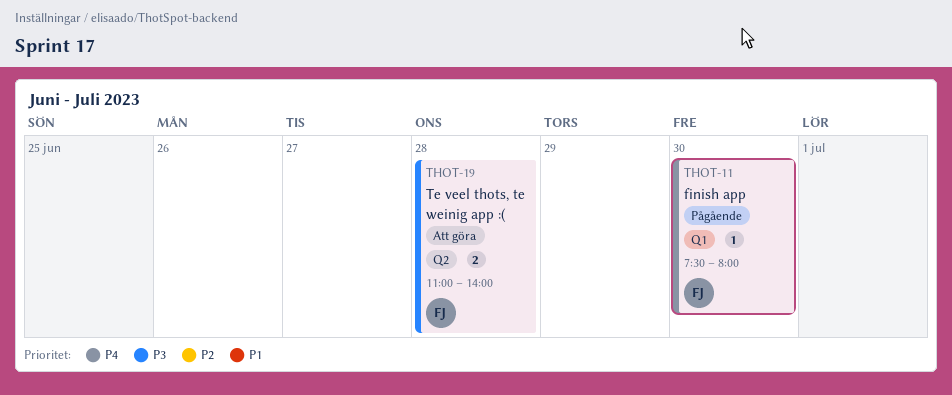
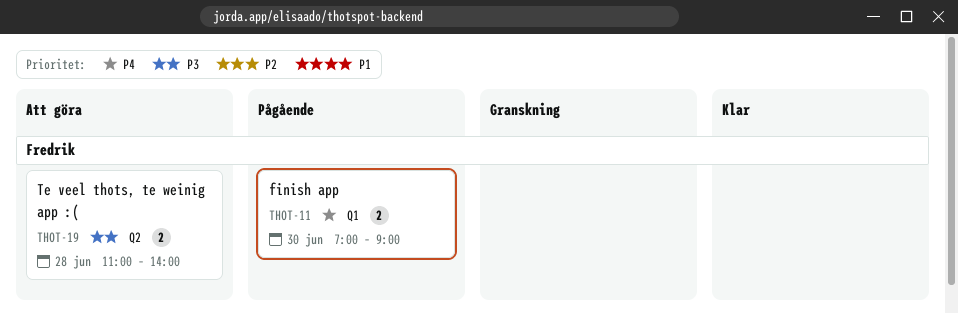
THOT-11, estimate: 1 -> 2
THOT-11, begins: 07:30 -> 07:00
THOT-11, ends: 08:00 -> 09:00

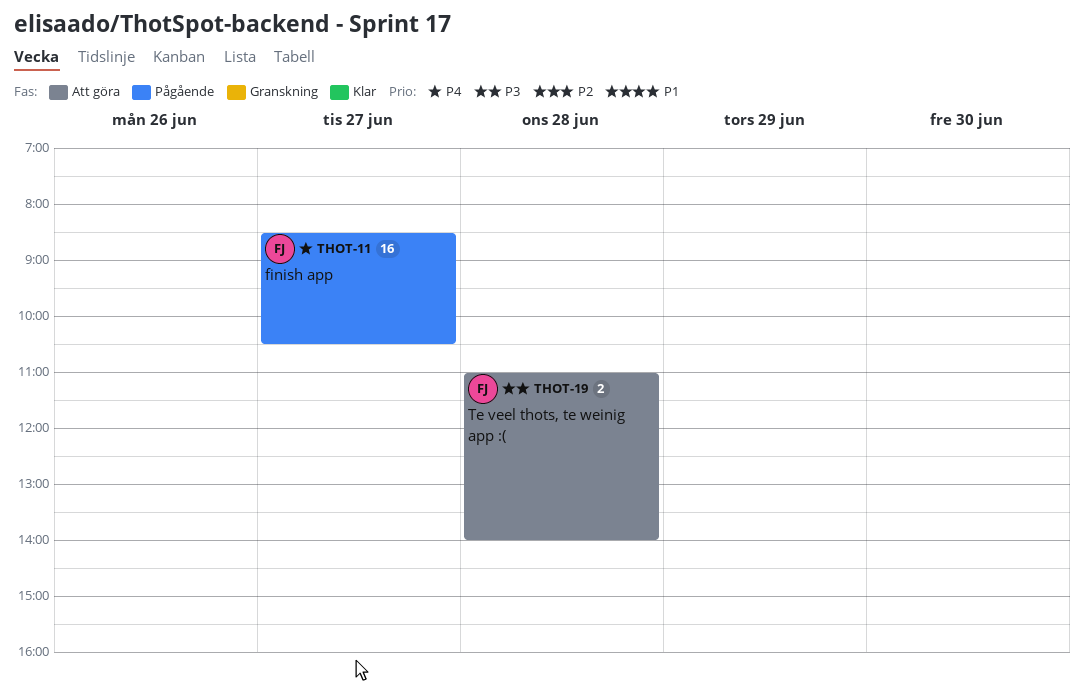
THOT-11, estimate: 2 -> 16
THOT-11, day: Jun 30 -> Jun 27
THOT-11, begins: 07:00 -> 08:30
THOT-11, ends: 09:00 -> 10:30

